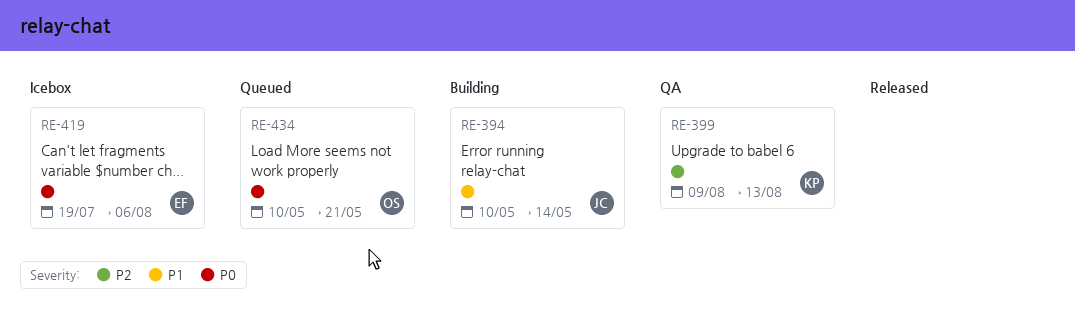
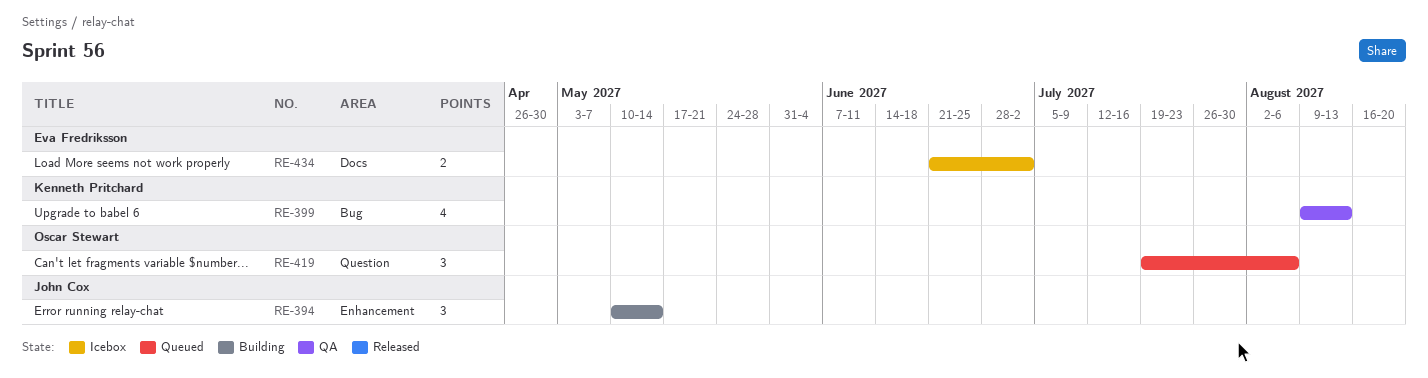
RE-419, status: Icebox -> Queued
RE-419, owner: Eva Fredriksson -> Oscar Stewart
RE-434, status: Queued -> Icebox
RE-434, owner: Oscar Stewart -> Eva Fredriksson
RE-434, start: May 10 -> Jun 21
RE-434, due: May 21 -> Jul 2

